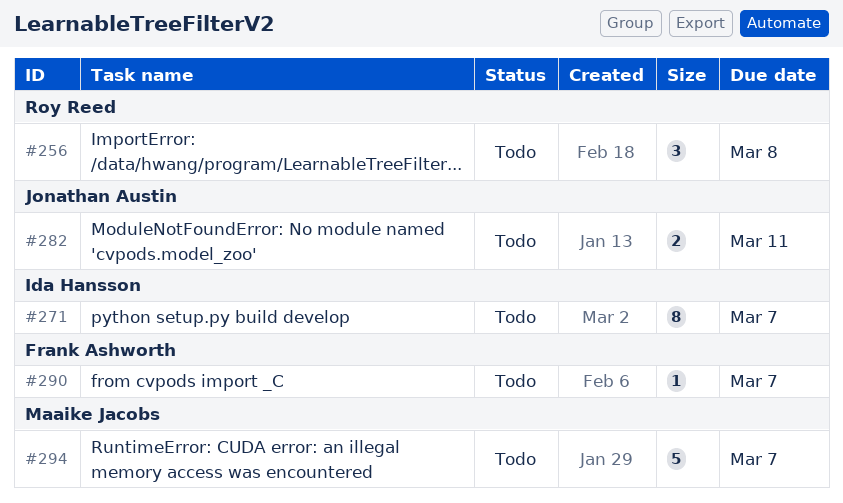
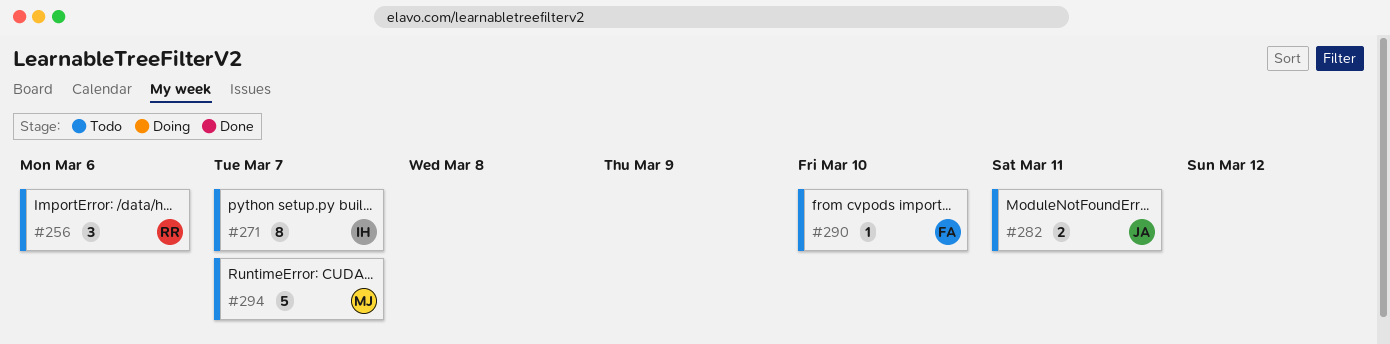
#256, due: Mar 8 -> Mar 6
#290, due: Mar 7 -> Mar 10

